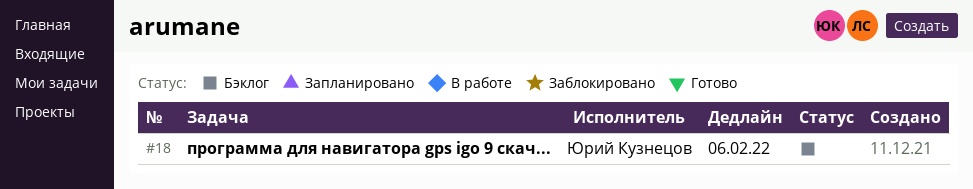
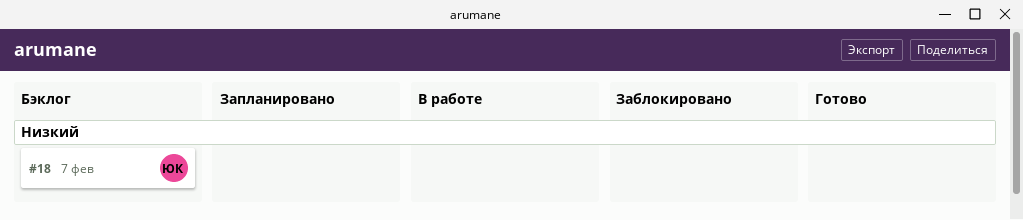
#18, due: Feb 6 -> Feb 7

